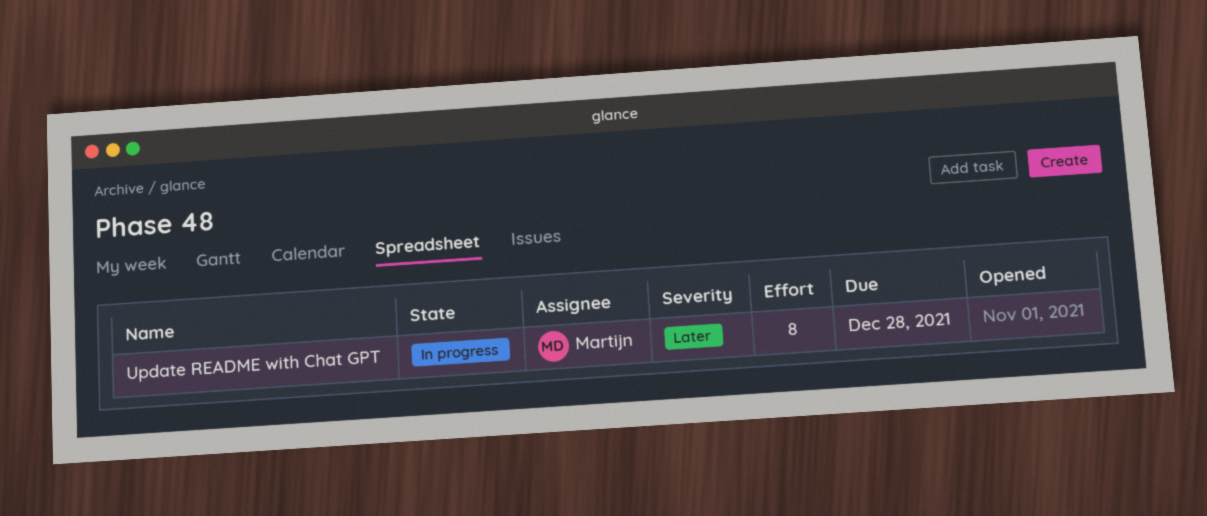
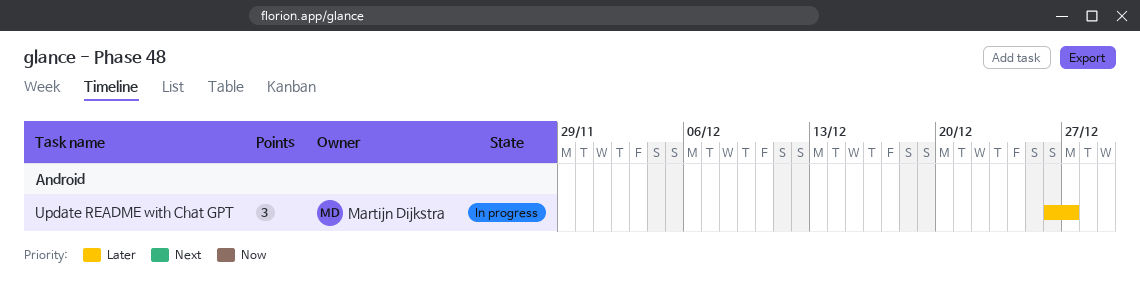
Update README with Chat GPT, estimate: 8 -> 3
Update README with Chat GPT, due: Dec 28 -> Dec 27

